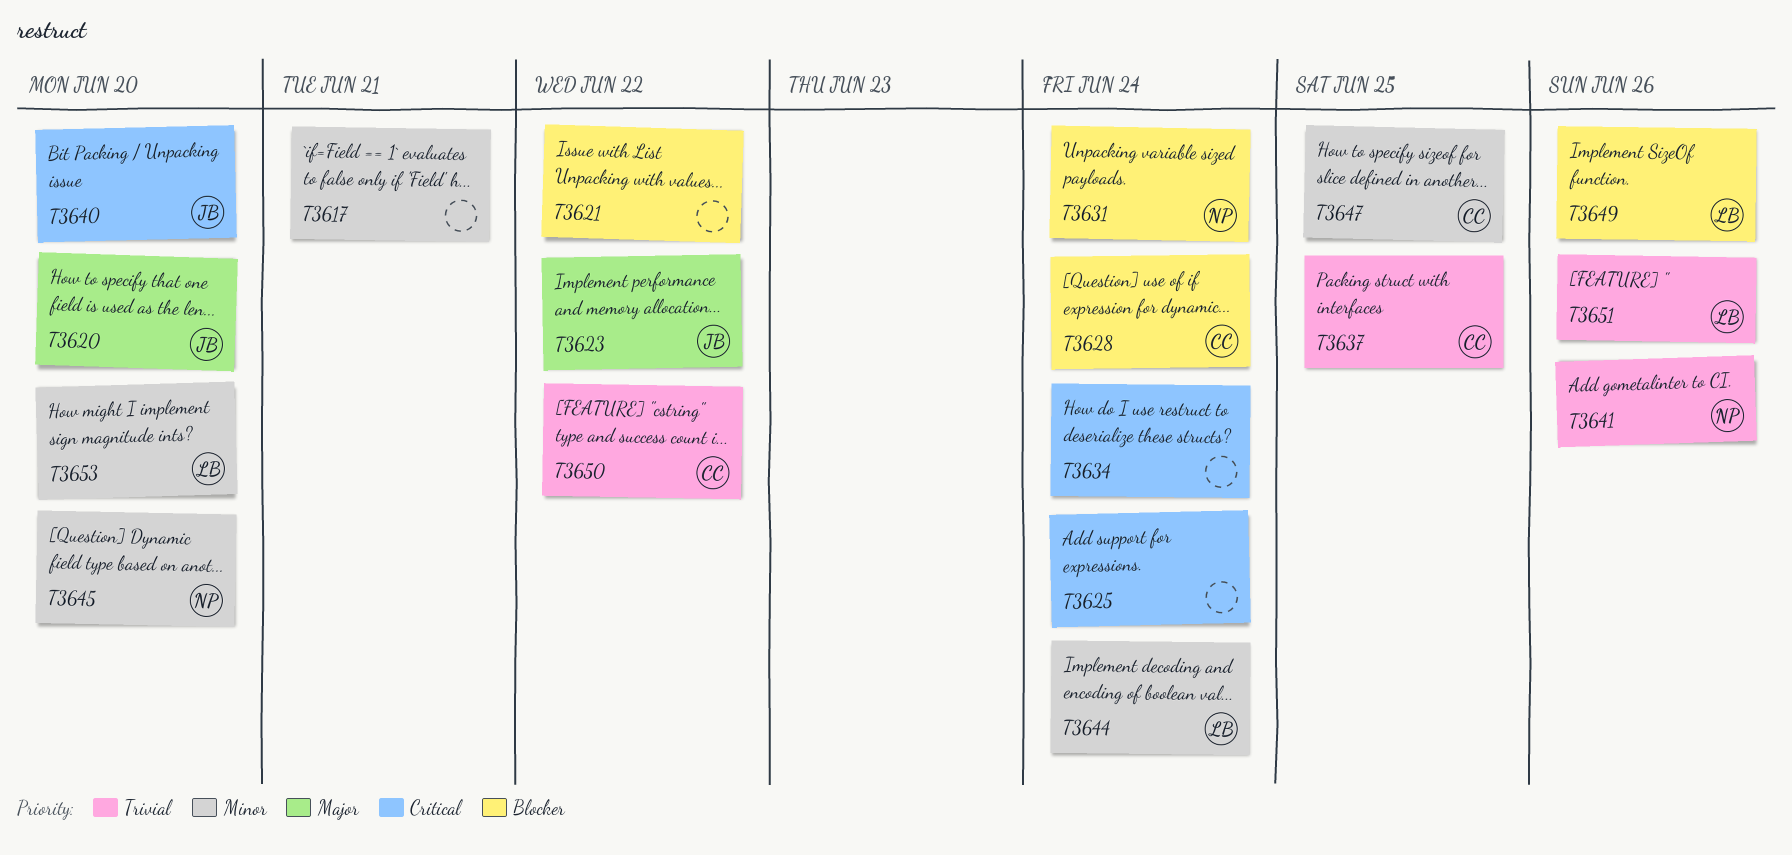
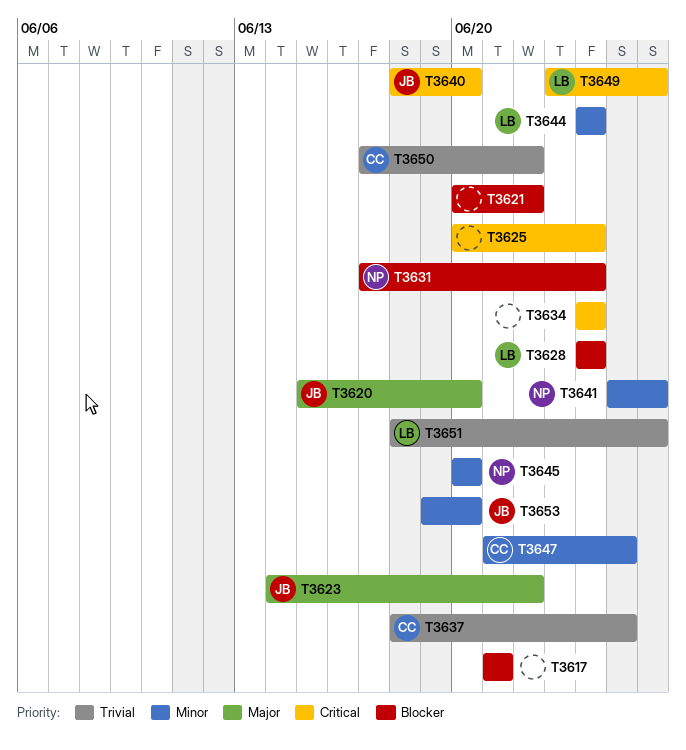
T3617, priority: Minor -> Blocker
T3628, owner: CC -> LB
T3641, priority: Trivial -> Minor
T3649, priority: Blocker -> Critical
T3653, owner: LB -> JB

